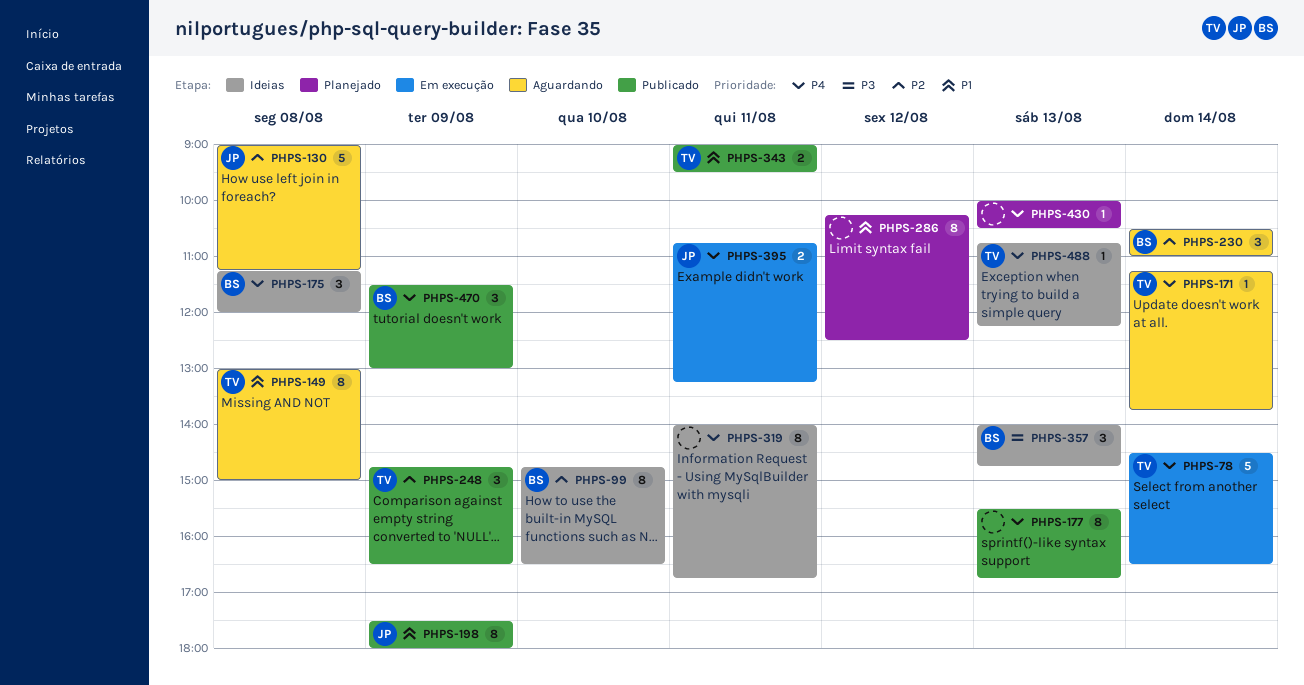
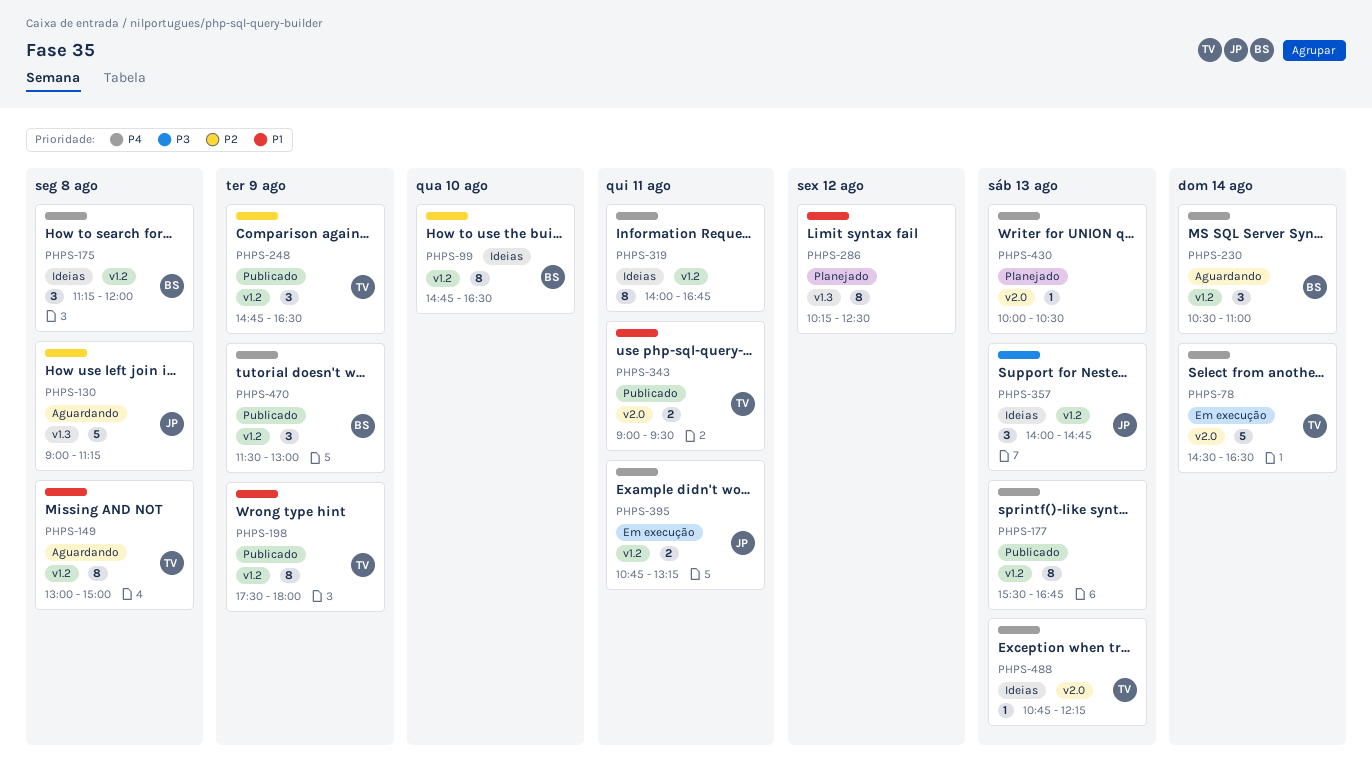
PHPS-171: present -> none
PHPS-198, owner: JP -> TV
PHPS-230, priority: P2 -> P4
PHPS-357, owner: BS -> JP

